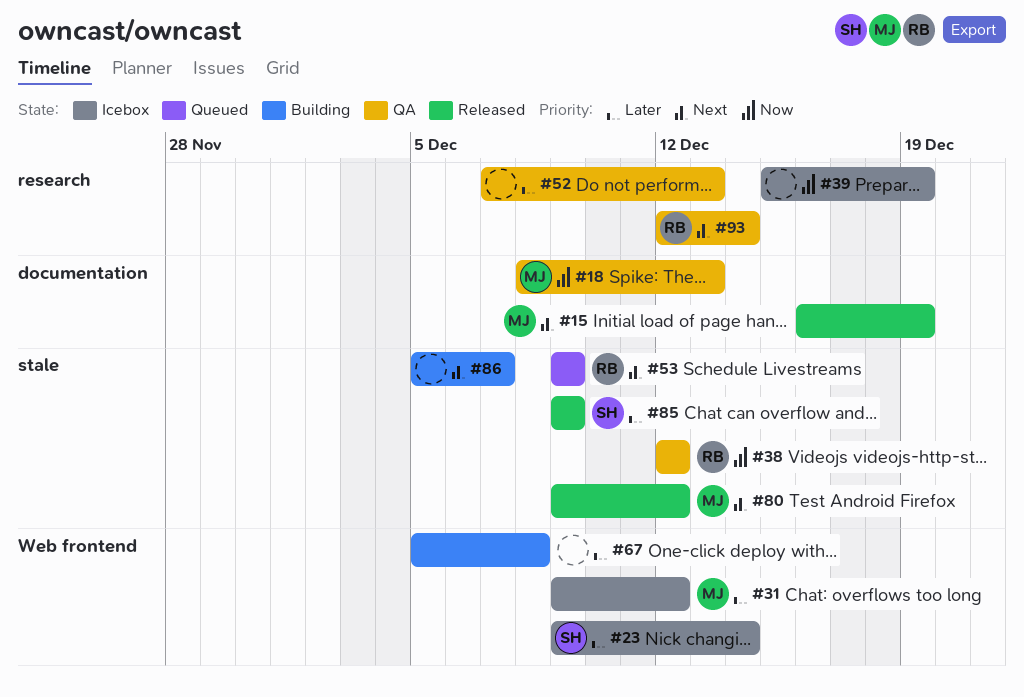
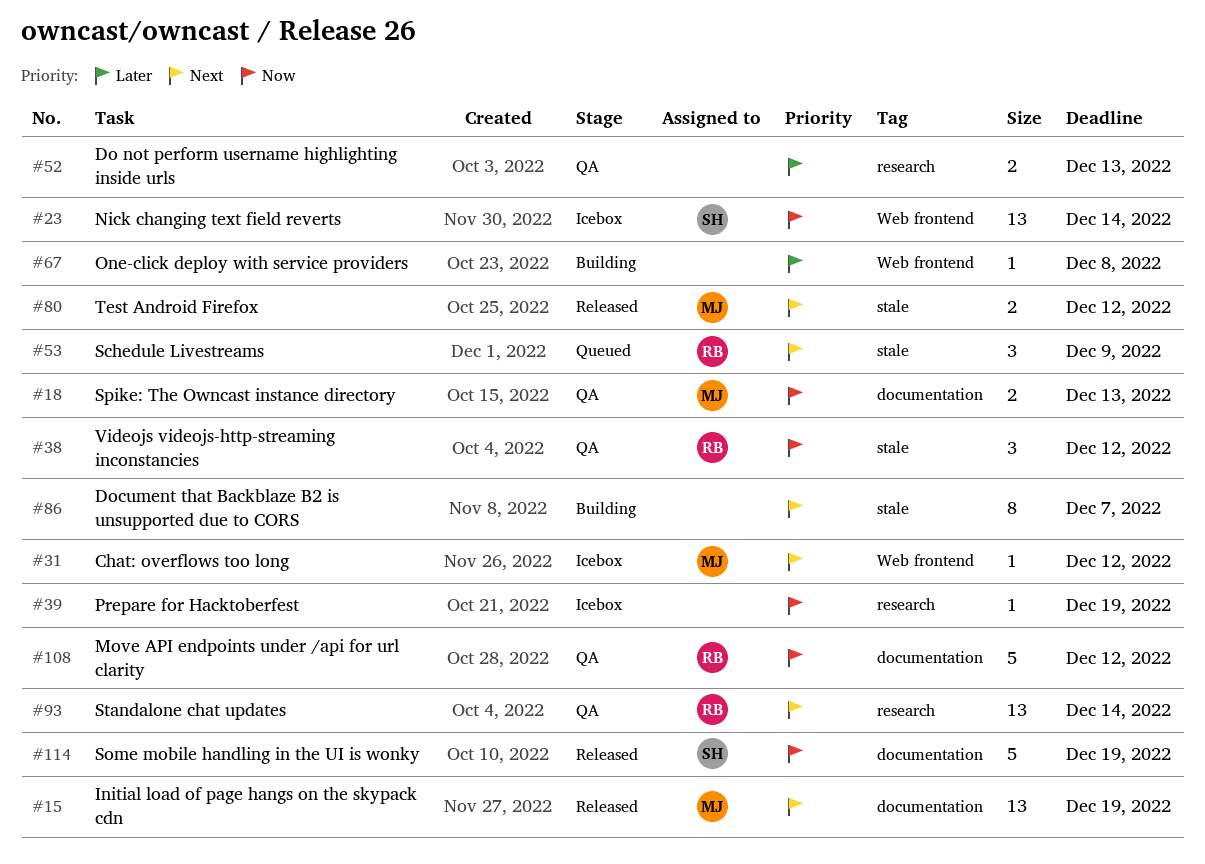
#23, priority: Later -> Now
#31, priority: Later -> Next
#85: present -> none
#108: none -> present
#114: none -> present

